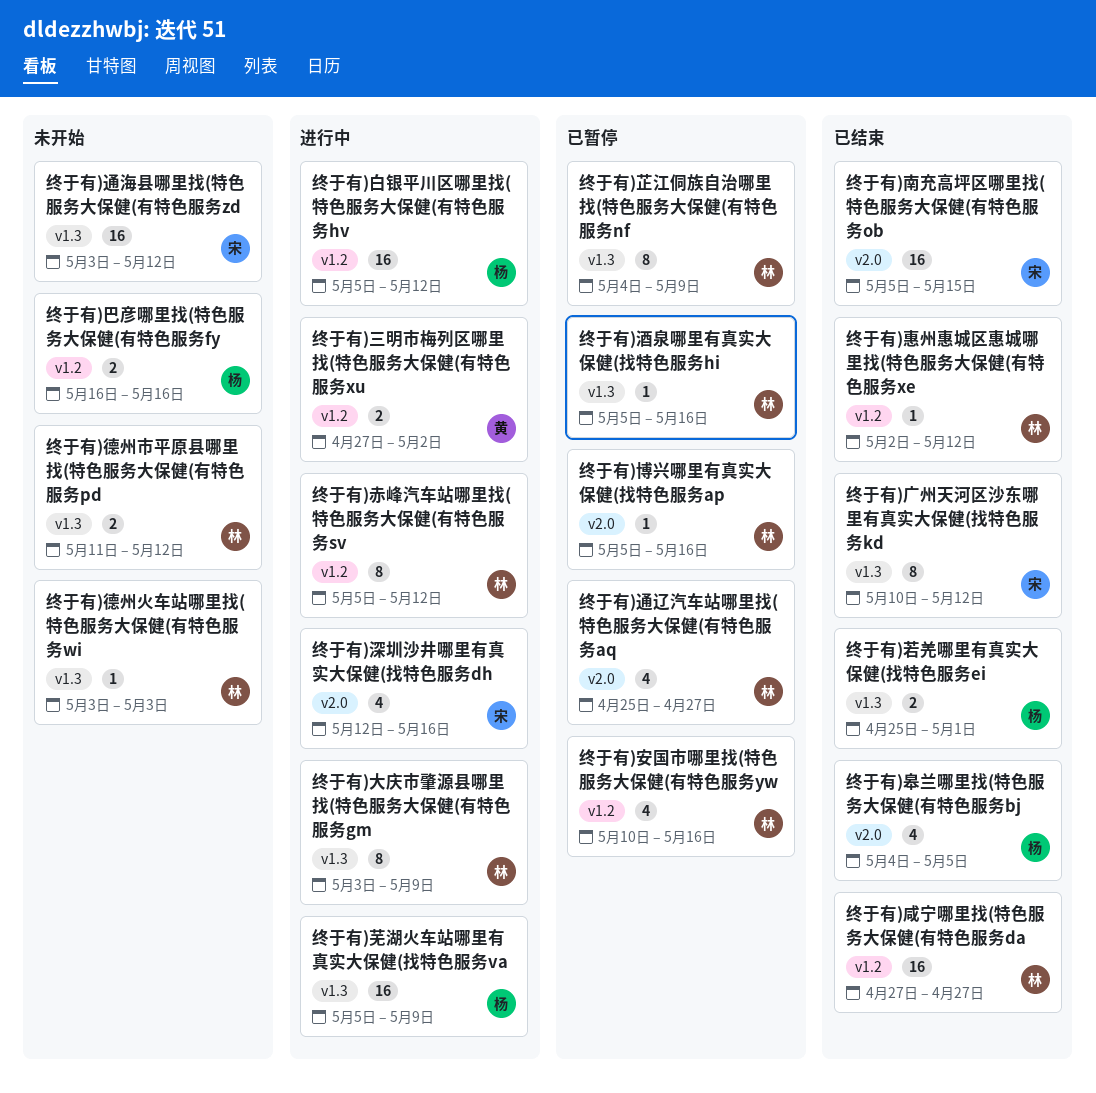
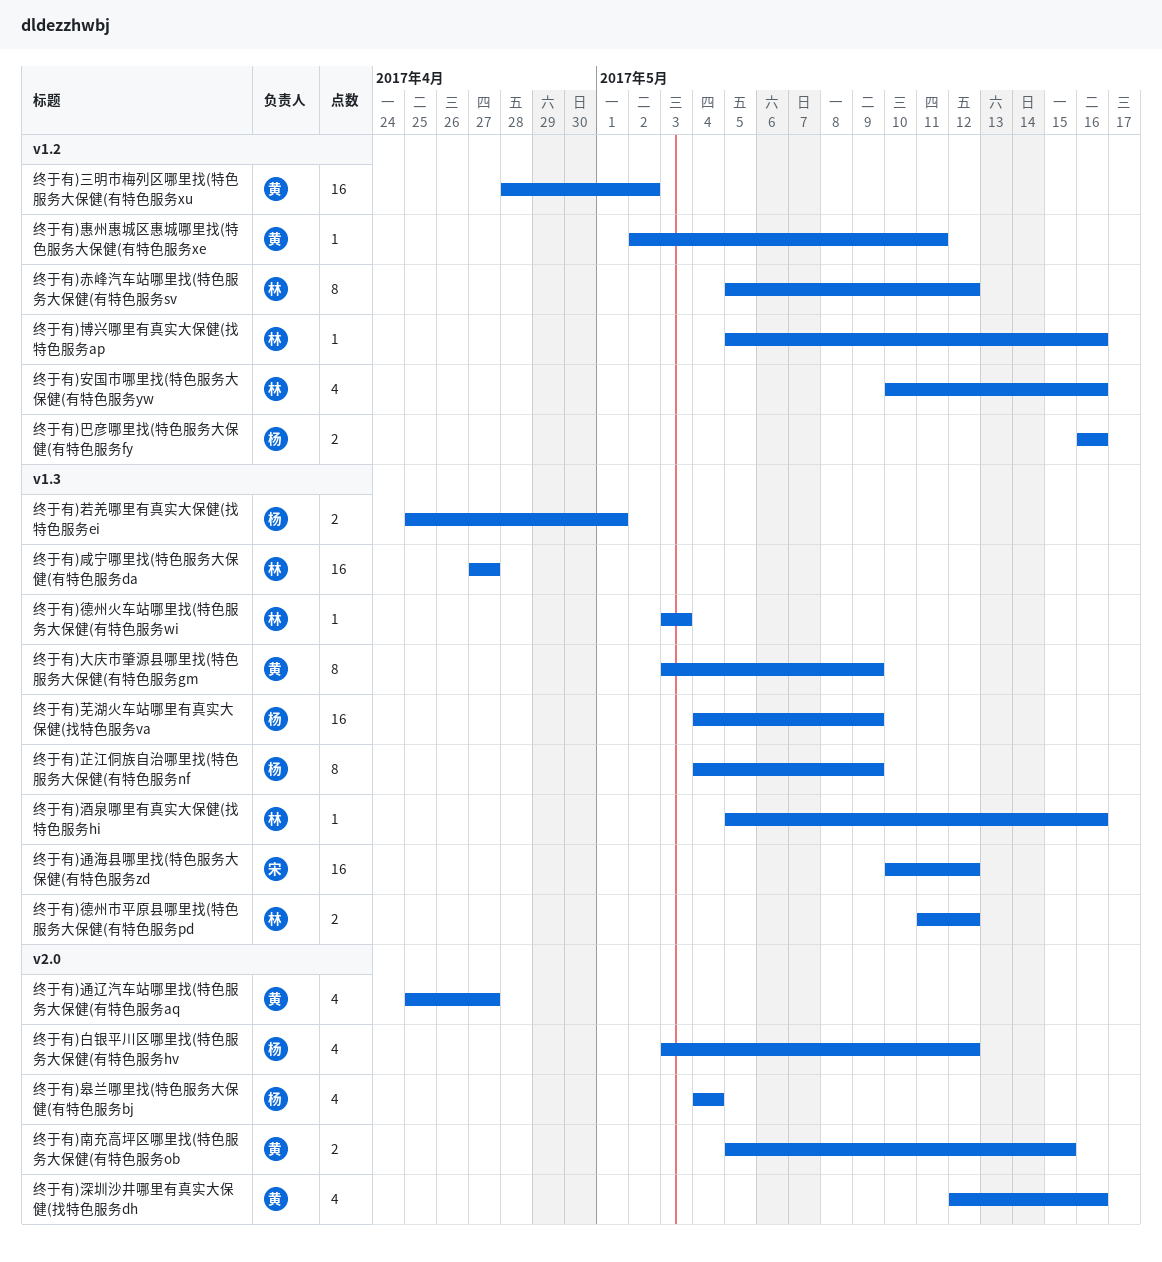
终于有)三明市梅列区哪里找(特色服务大保健(有特色服务xu, estimate: 2 -> 16
终于有)三明市梅列区哪里找(特色服务大保健(有特色服务xu, start: Apr 27 -> Apr 28
终于有)南充高坪区哪里找(特色服务大保健(有特色服务ob, owner: 宋 -> 黄
终于有)南充高坪区哪里找(特色服务大保健(有特色服务ob, estimate: 16 -> 2
终于有)博兴哪里有真实大保健(找特色服务ap, label: v2.0 -> v1.2
终于有)咸宁哪里找(特色服务大保健(有特色服务da, label: v1.2 -> v1.3
终于有)大庆市肇源县哪里找(特色服务大保健(有特色服务gm, owner: 林 -> 黄
终于有)广州天河区沙东哪里有真实大保健(找特色服务kd: present -> none
终于有)惠州惠城区惠城哪里找(特色服务大保健(有特色服务xe, owner: 林 -> 黄
终于有)惠州惠城区惠城哪里找(特色服务大保健(有特色服务xe, due: May 12 -> May 11
终于有)深圳沙井哪里有真实大保健(找特色服务dh, owner: 宋 -> 黄
终于有)白银平川区哪里找(特色服务大保健(有特色服务hv, label: v1.2 -> v2.0
终于有)白银平川区哪里找(特色服务大保健(有特色服务hv, estimate: 16 -> 4
终于有)白银平川区哪里找(特色服务大保健(有特色服务hv, start: May 5 -> May 3
终于有)皋兰哪里找(特色服务大保健(有特色服务bj, due: May 5 -> May 4
终于有)芜湖火车站哪里有真实大保健(找特色服务va, start: May 5 -> May 4
终于有)芷江侗族自治哪里找(特色服务大保健(有特色服务nf, owner: 林 -> 杨
终于有)通海县哪里找(特色服务大保健(有特色服务zd, start: May 3 -> May 10
终于有)通辽汽车站哪里找(特色服务大保健(有特色服务aq, owner: 林 -> 黄

